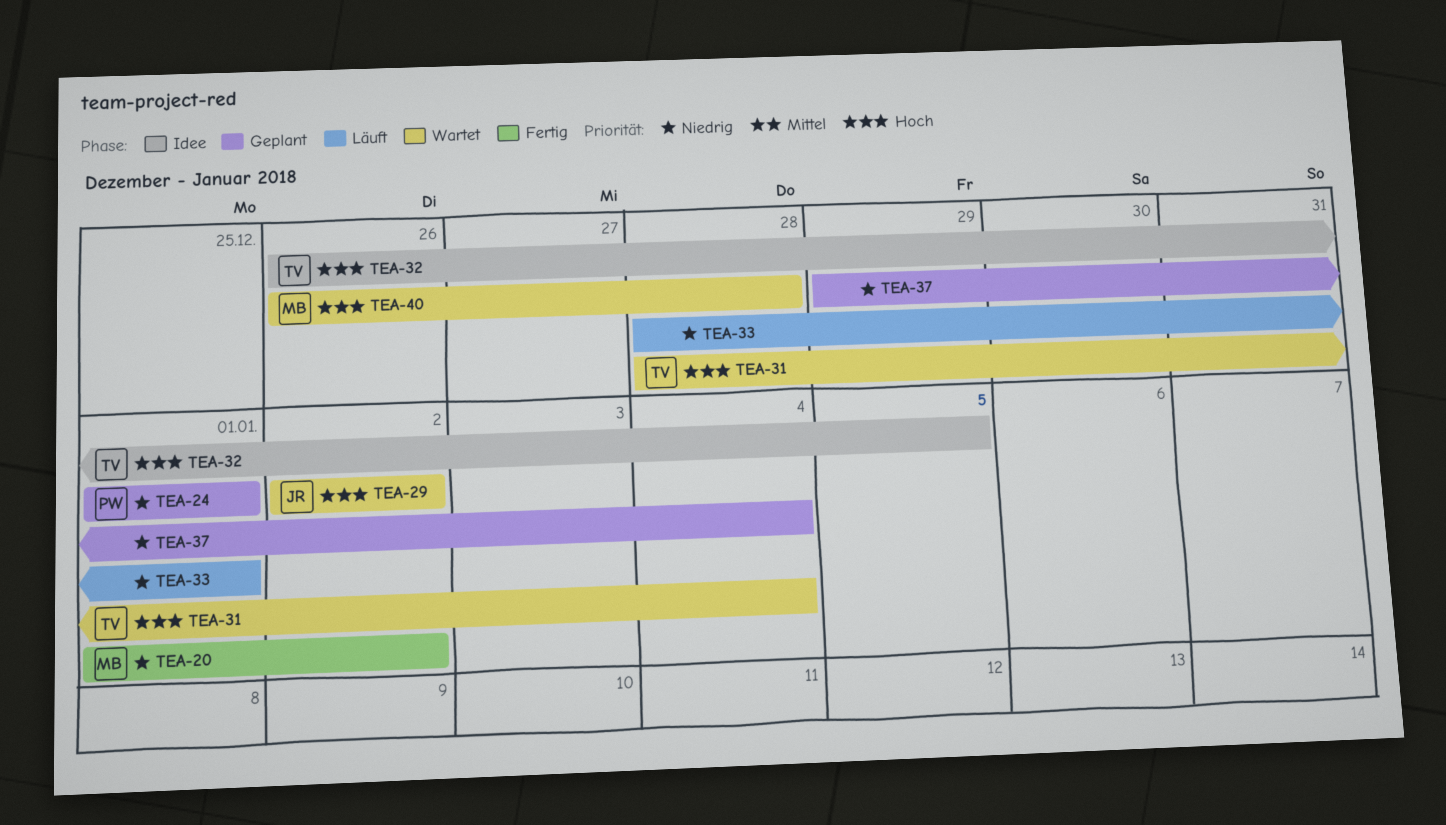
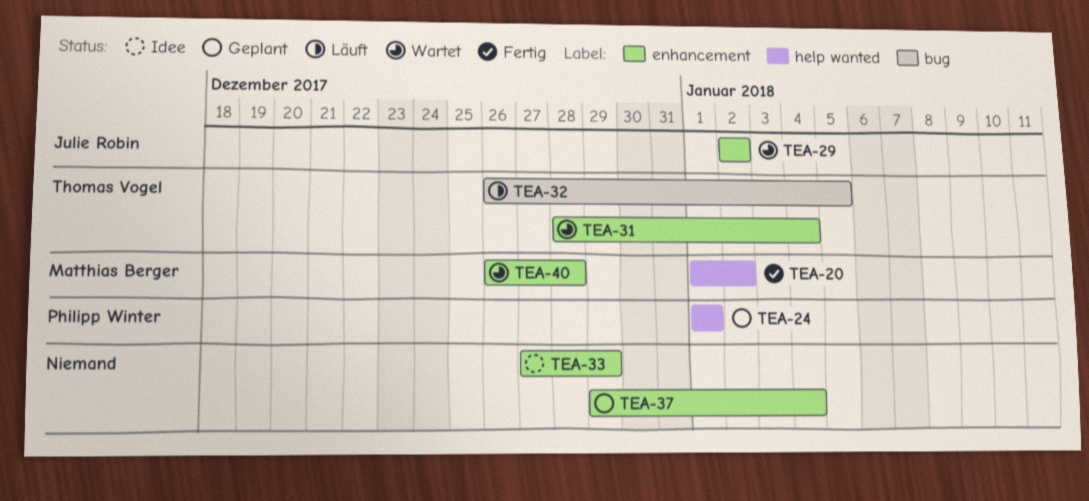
TEA-32, status: Idee -> Läuft
TEA-33, status: Läuft -> Idee
TEA-33, start: Dec 28 -> Dec 27
TEA-33, due: Jan 1 -> Dec 29

